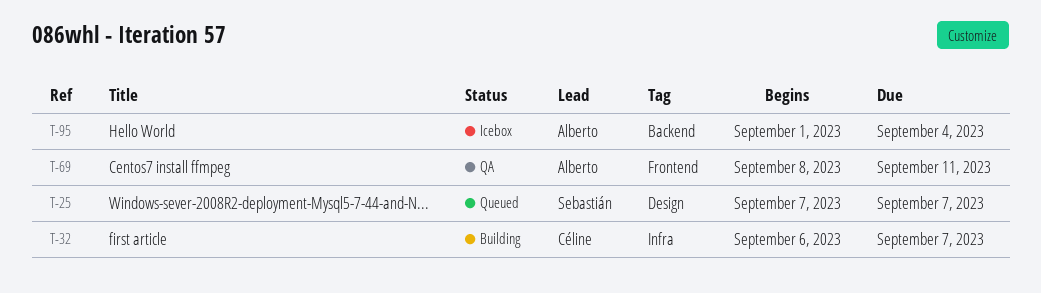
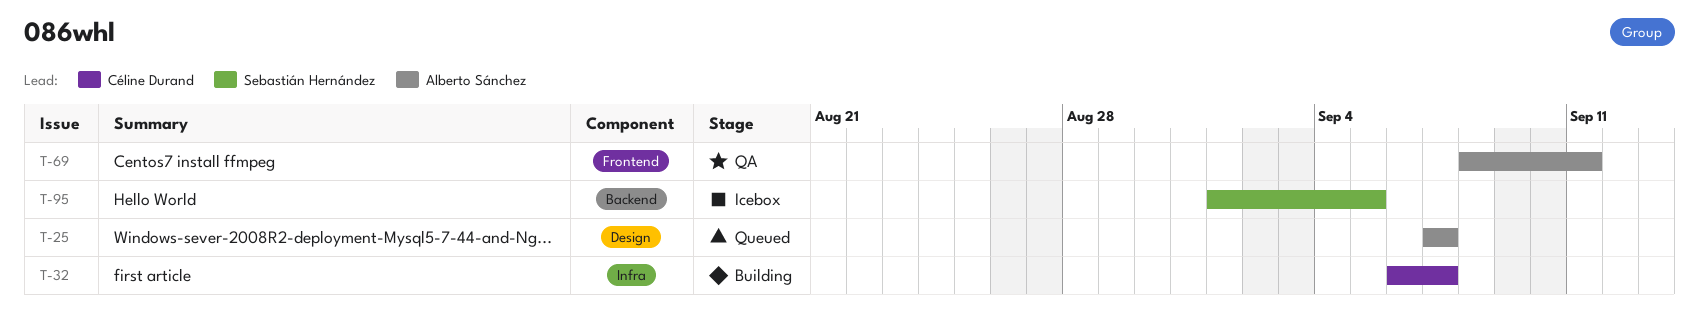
T-25, owner: Sebastián Hernández -> Alberto Sánchez
T-95, owner: Alberto Sánchez -> Sebastián Hernández
T-95, due: Sep 4 -> Sep 5

